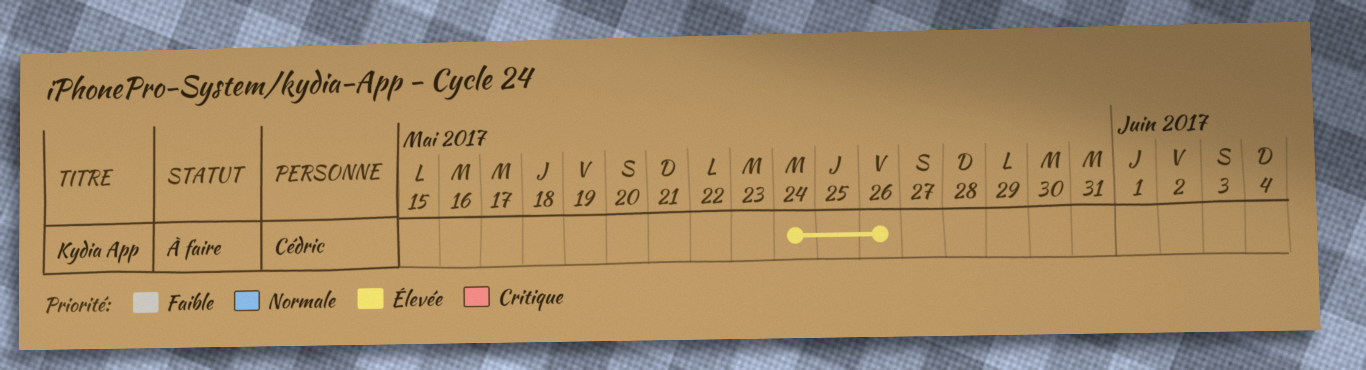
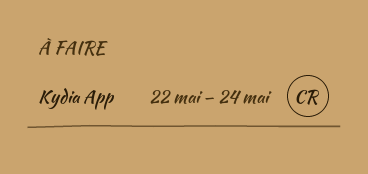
Kydia App, start: May 24 -> May 22
Kydia App, due: May 26 -> May 24

